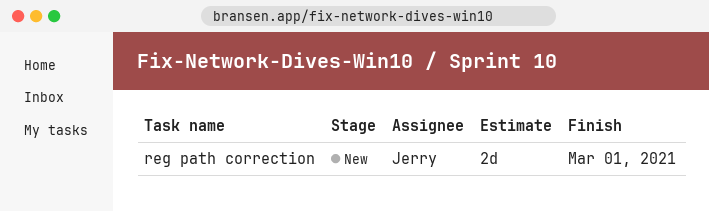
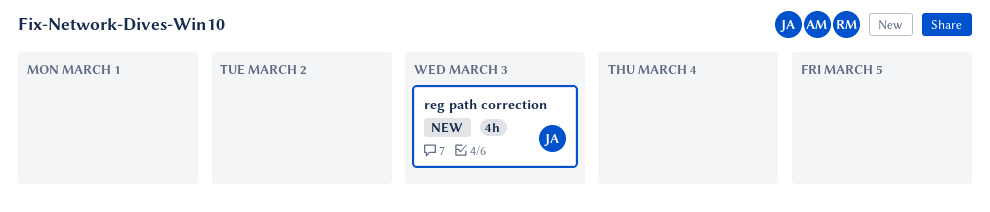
reg path correction, estimate: 2d -> 4h
reg path correction, due: Mar 1 -> Mar 3

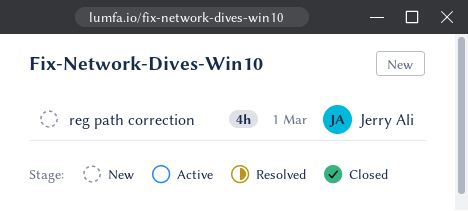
reg path correction, due: Mar 3 -> Mar 1

